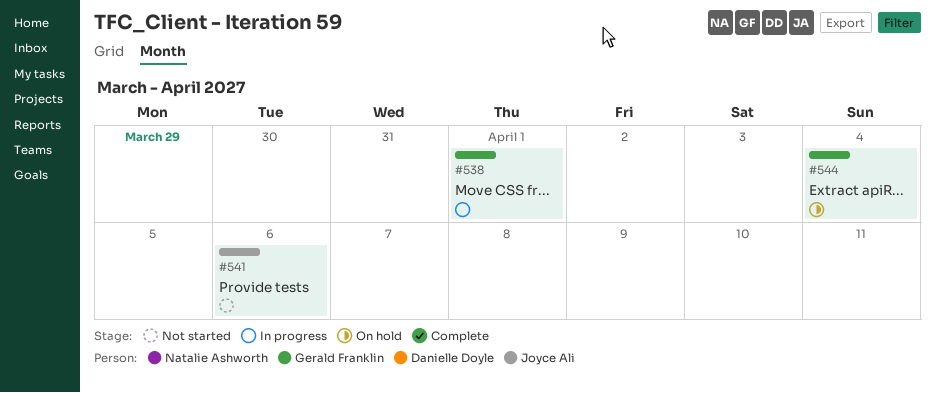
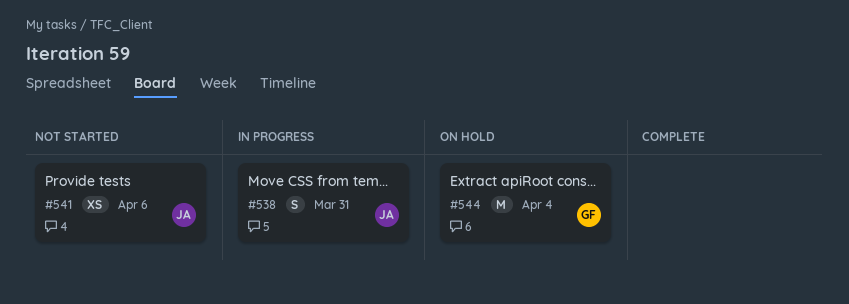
#538, owner: Gerald Franklin -> Joyce Ali
#538, due: Apr 1 -> Mar 31

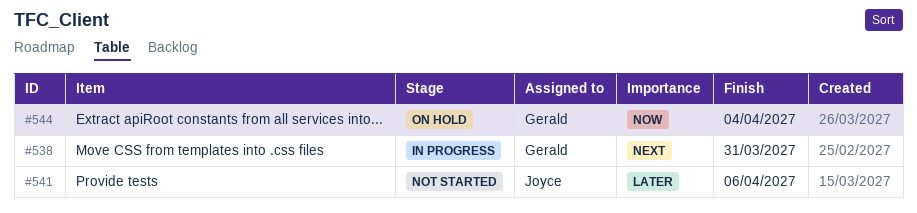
#538, owner: Joyce -> Gerald

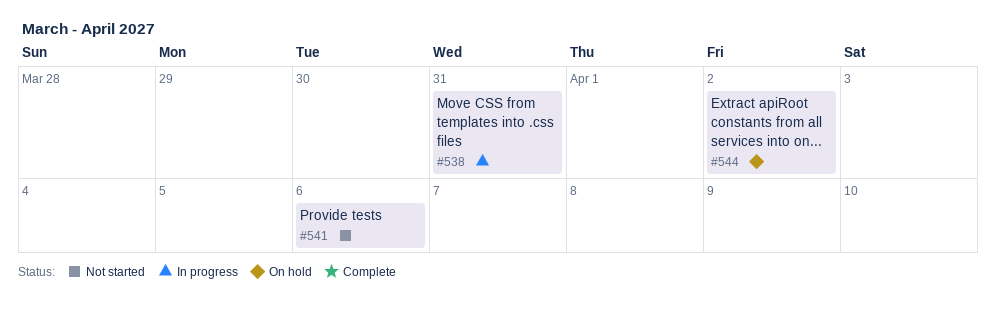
#544, due: Apr 4 -> Apr 2

